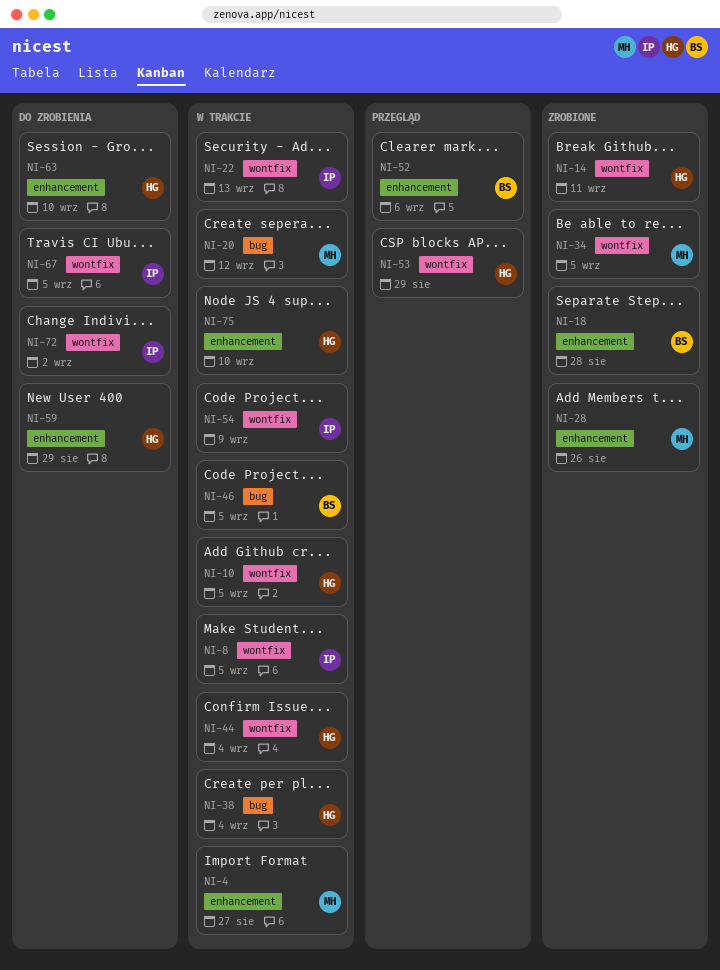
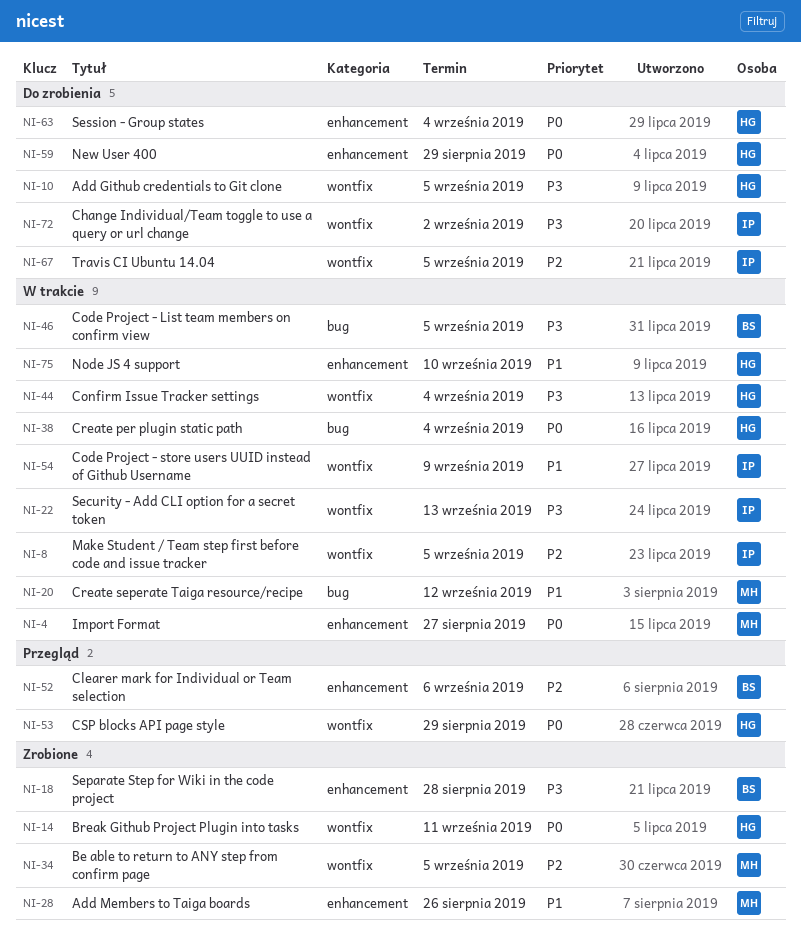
NI-10, status: W trakcie -> Do zrobienia
NI-63, due: Sep 10 -> Sep 4

